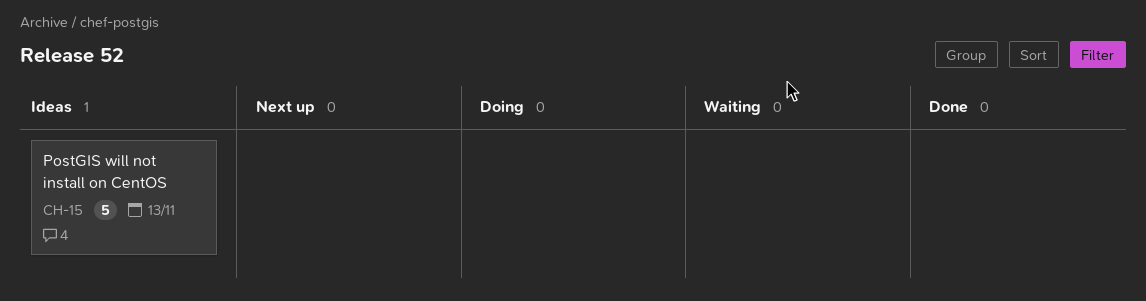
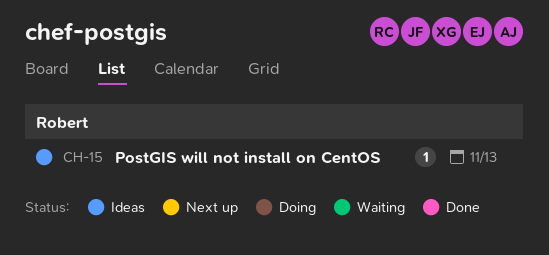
CH-15, estimate: 5 -> 1

